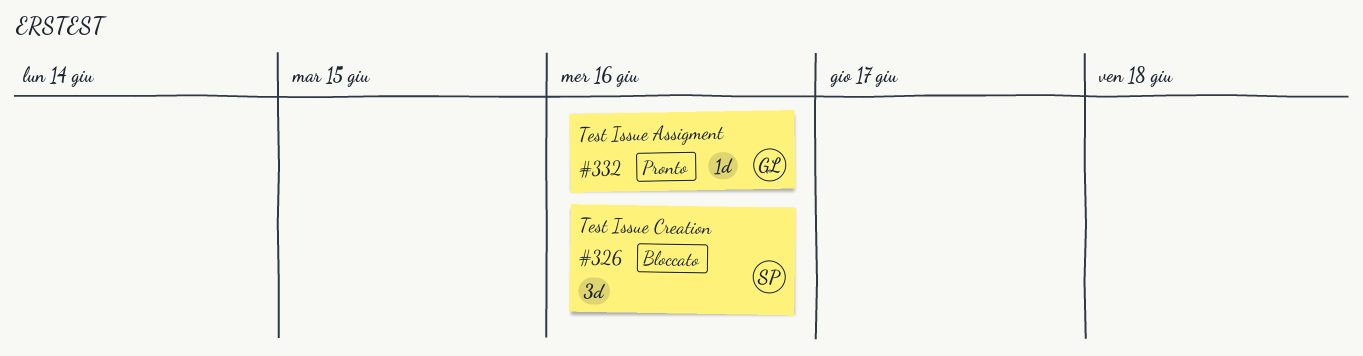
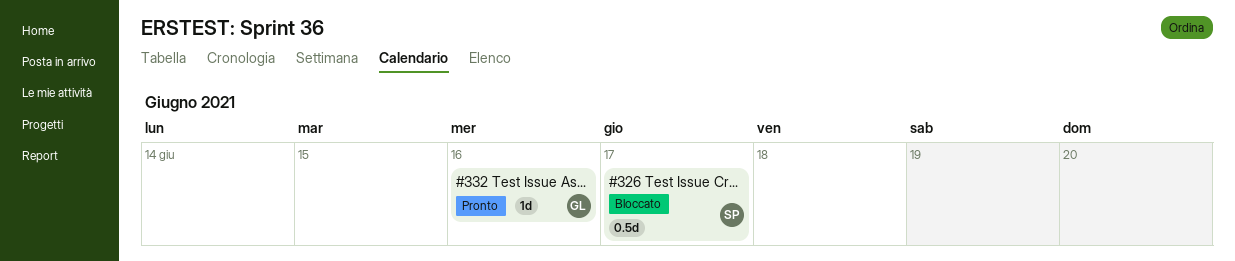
#326, estimate: 3d -> 0.5d
#326, due: Jun 16 -> Jun 17

